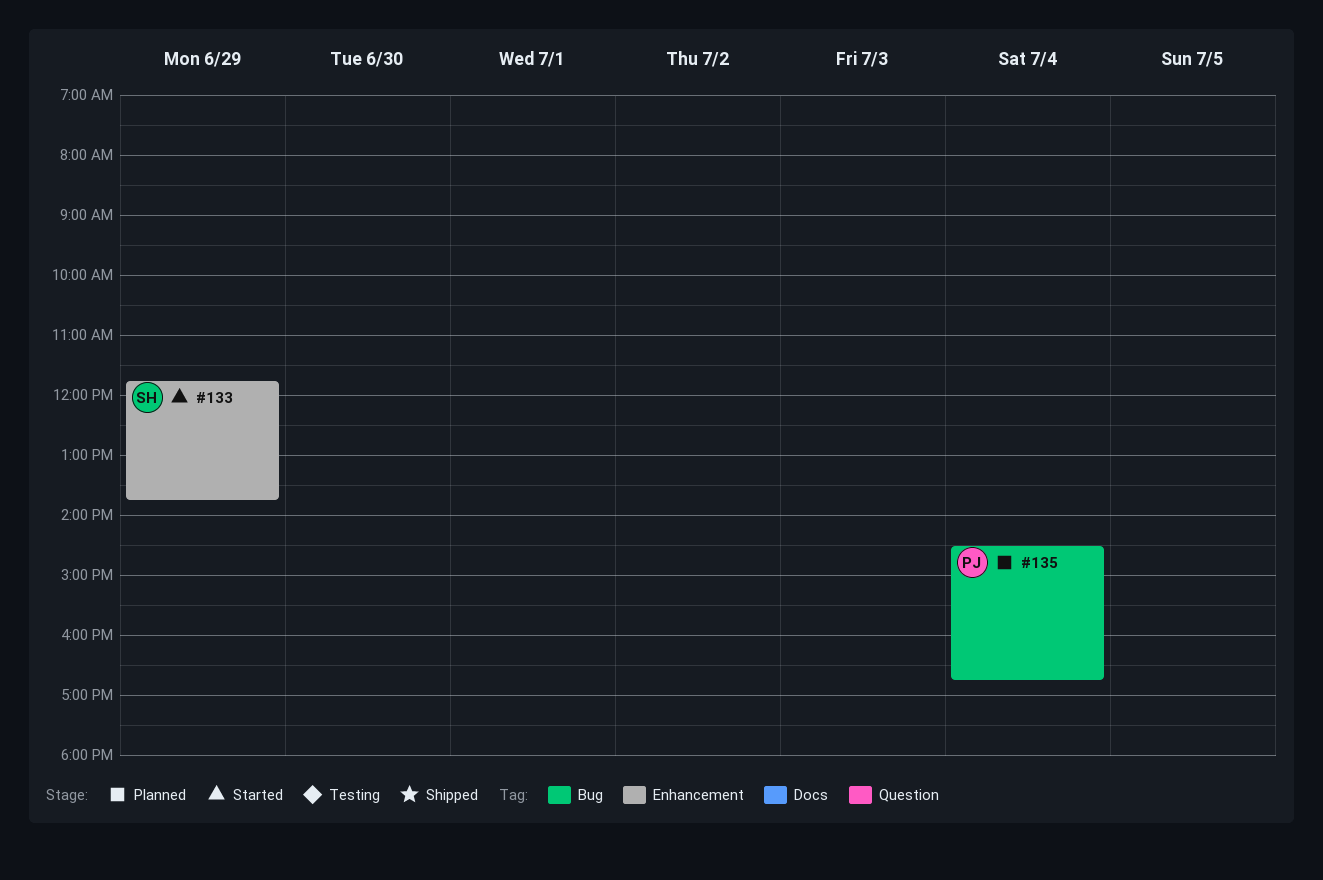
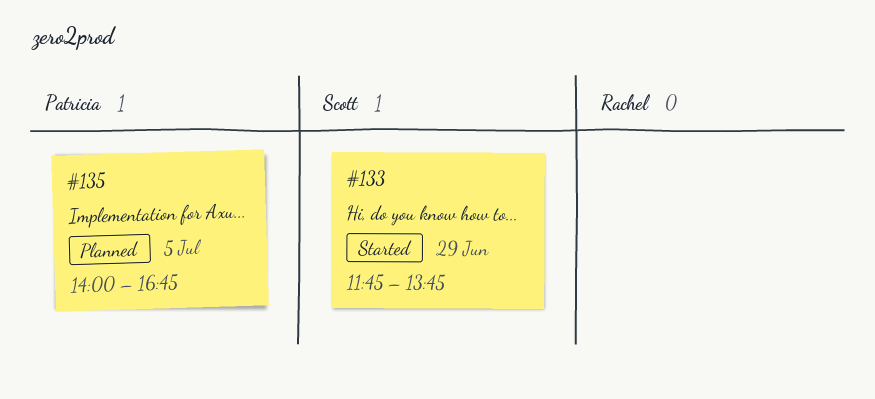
#135, day: Jul 4 -> Jul 5
#135, begins: 14:30 -> 14:00

